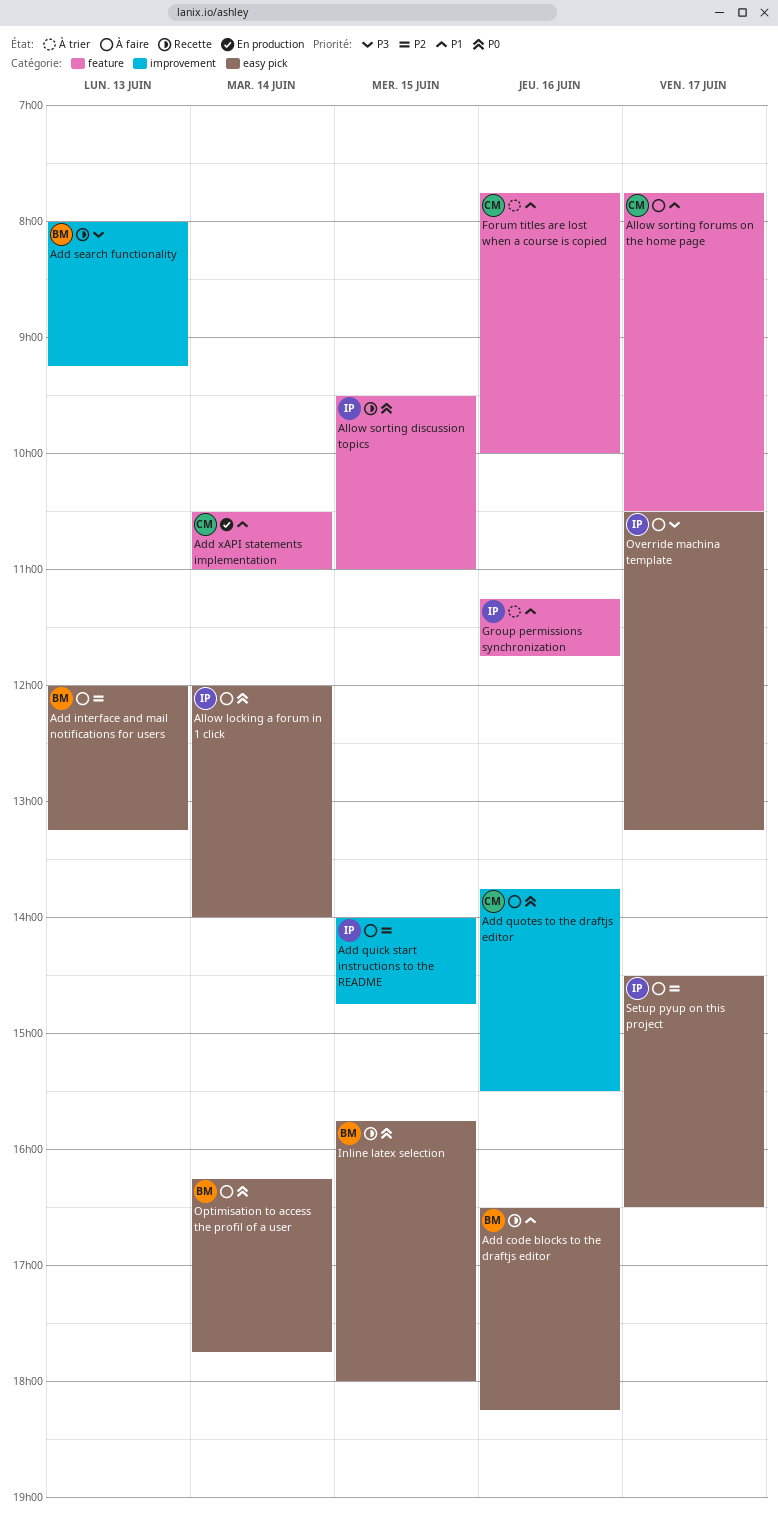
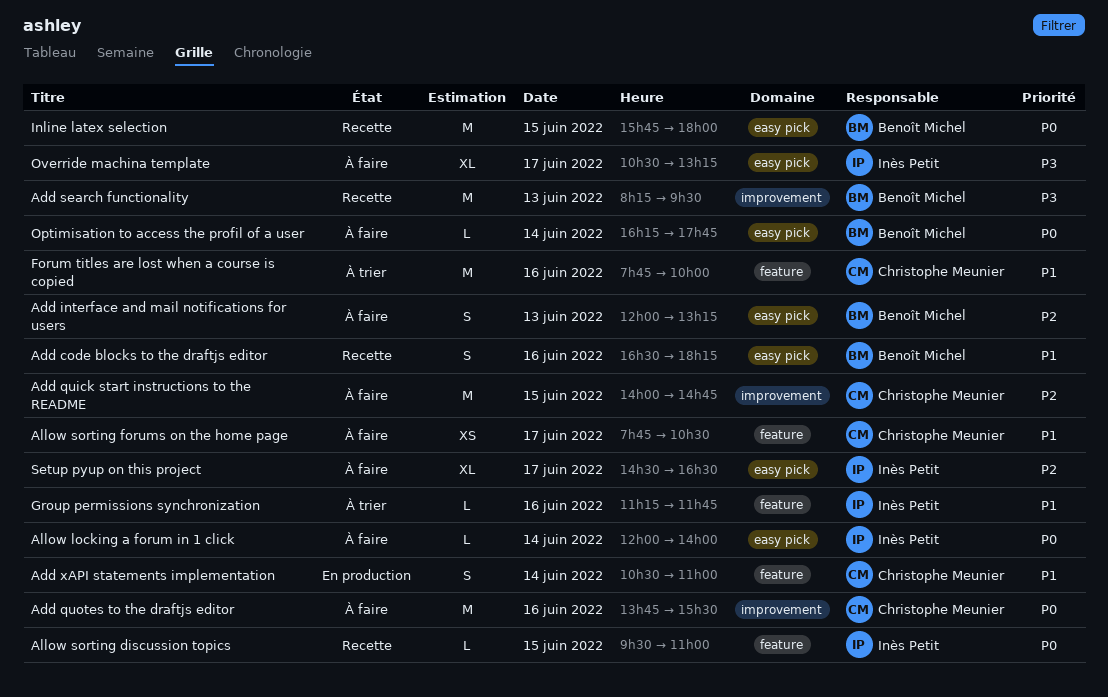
Add quick start instructions to the README, owner: Inès Petit -> Christophe Meunier
Add search functionality, begins: 08:00 -> 08:15
Add search functionality, ends: 09:15 -> 09:30

